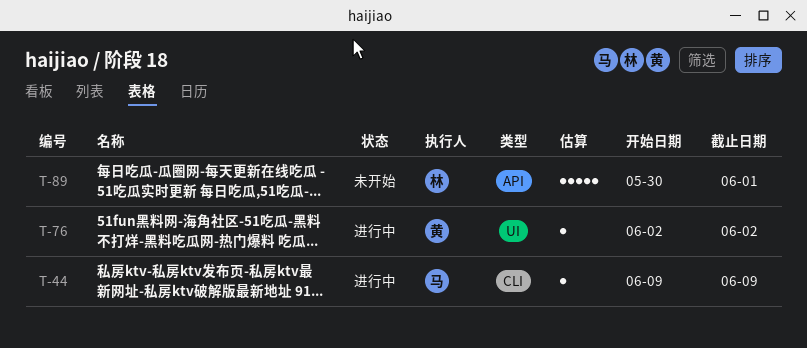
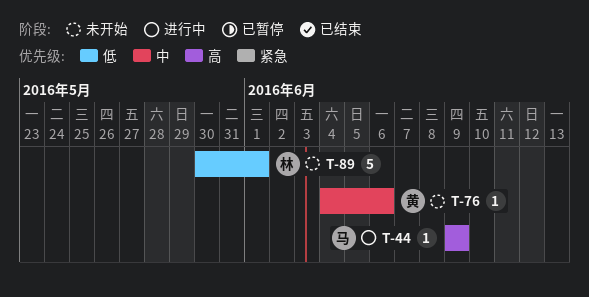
T-76, status: 进行中 -> 未开始
T-76, start: Jun 2 -> Jun 4
T-76, due: Jun 2 -> Jun 6

